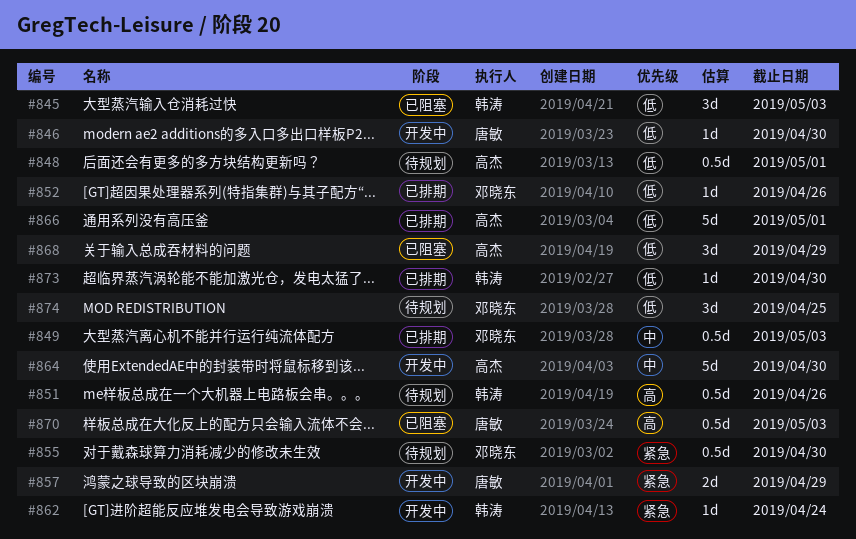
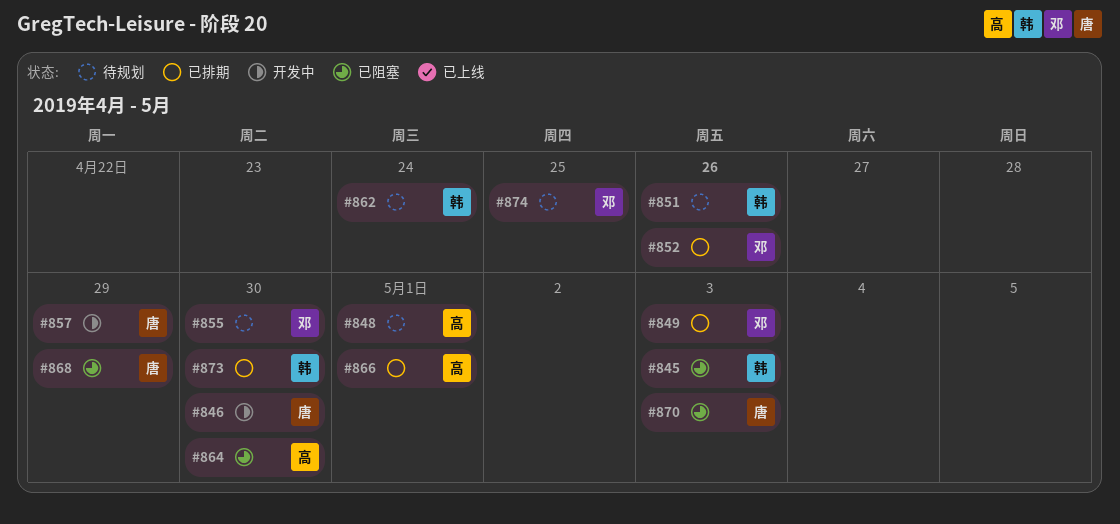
#862, status: 开发中 -> 待规划
#864, status: 开发中 -> 已阻塞
#868, owner: 高杰 -> 唐敏

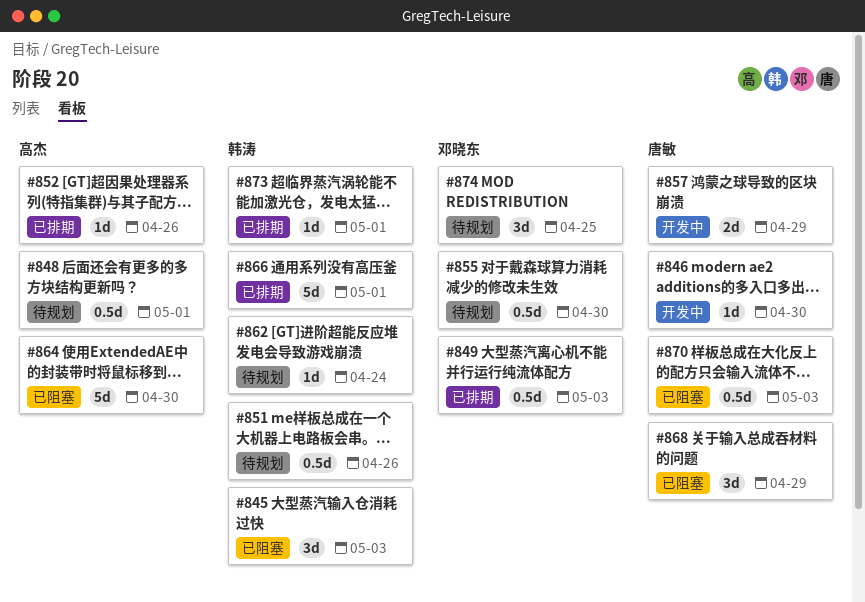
#852, owner: 邓晓东 -> 高杰
#866, owner: 高杰 -> 韩涛
#873, due: Apr 30 -> May 1

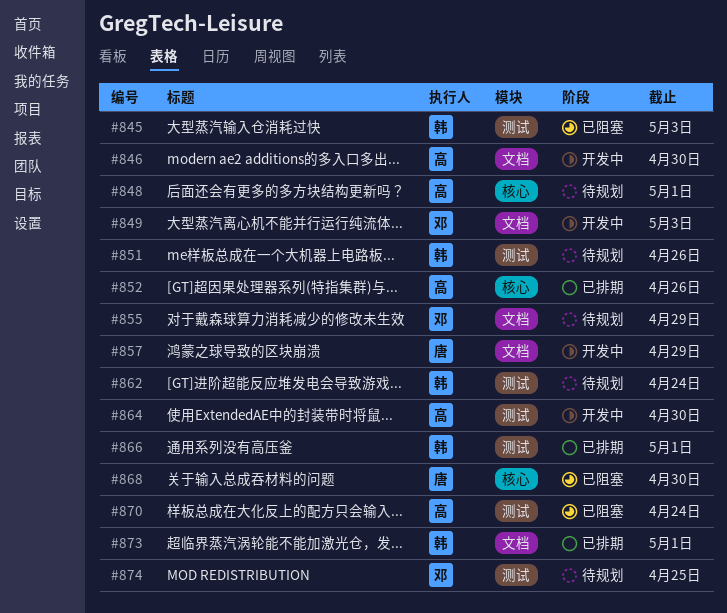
#846, owner: 唐敏 -> 高杰
#849, status: 已排期 -> 开发中
#855, due: Apr 30 -> Apr 29
#864, status: 已阻塞 -> 开发中
#868, due: Apr 29 -> Apr 30
#870, owner: 唐敏 -> 高杰
#870, due: May 3 -> Apr 24

